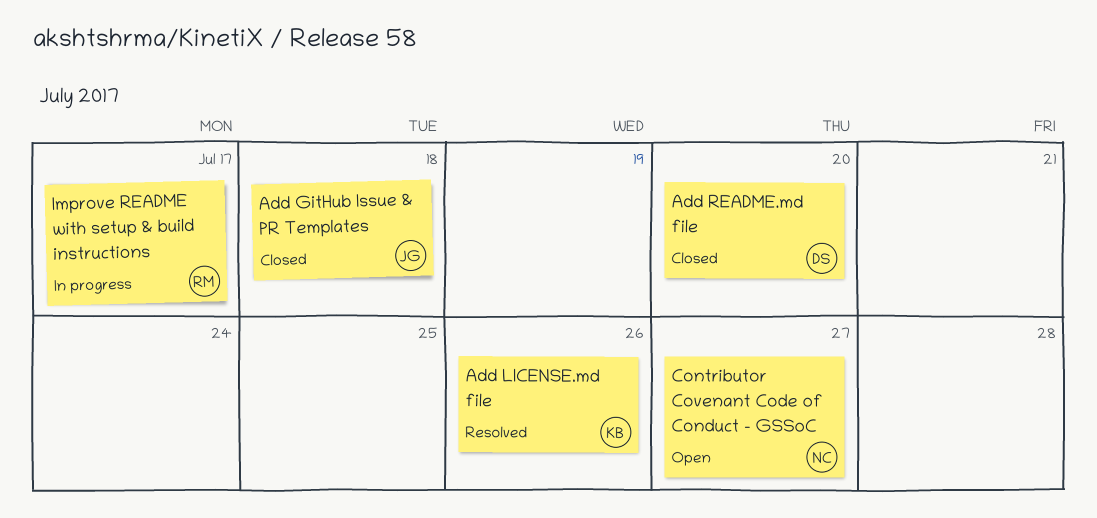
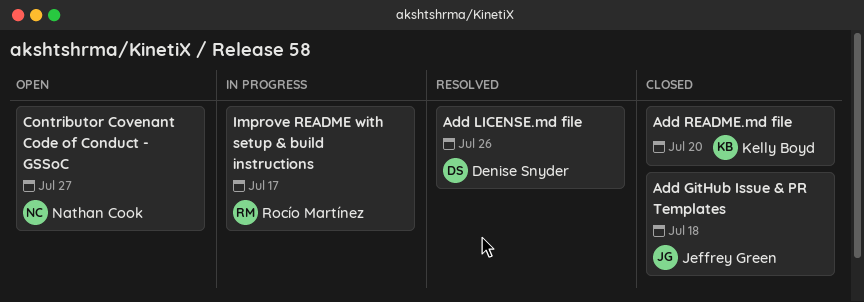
Add LICENSE.md file, owner: Kelly Boyd -> Denise Snyder
Add README.md file, owner: Denise Snyder -> Kelly Boyd

